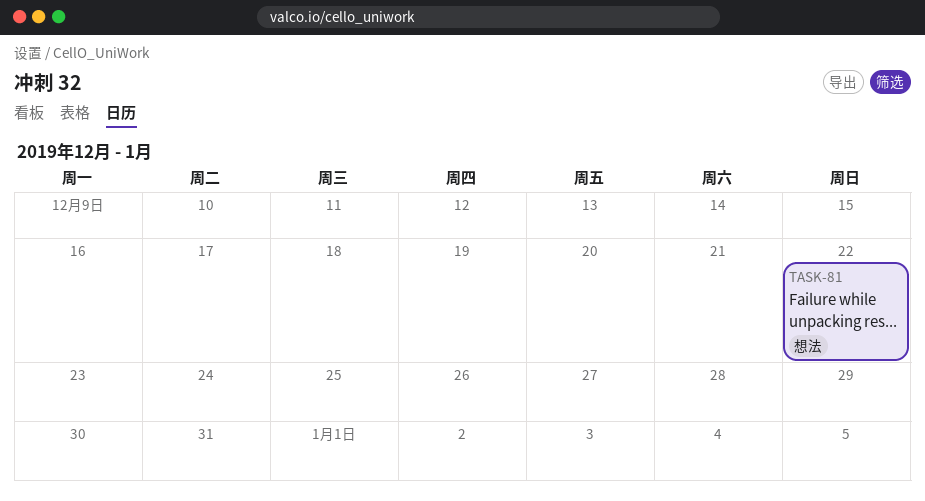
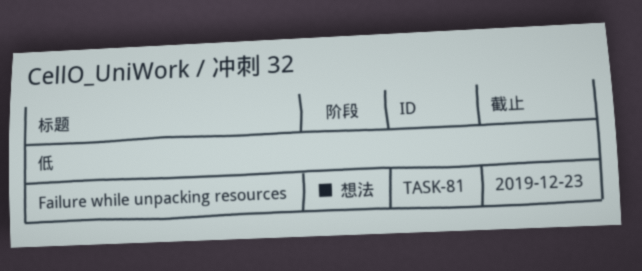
TASK-81, due: Dec 22 -> Dec 23

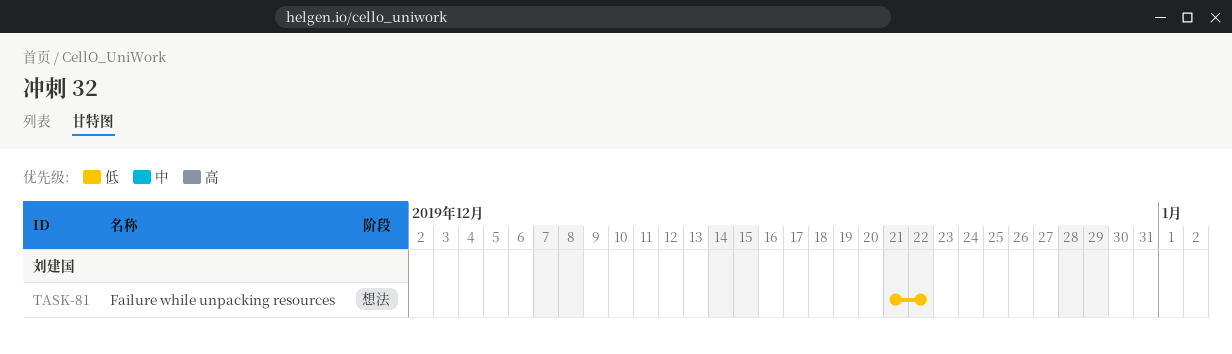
TASK-81, due: Dec 23 -> Dec 22

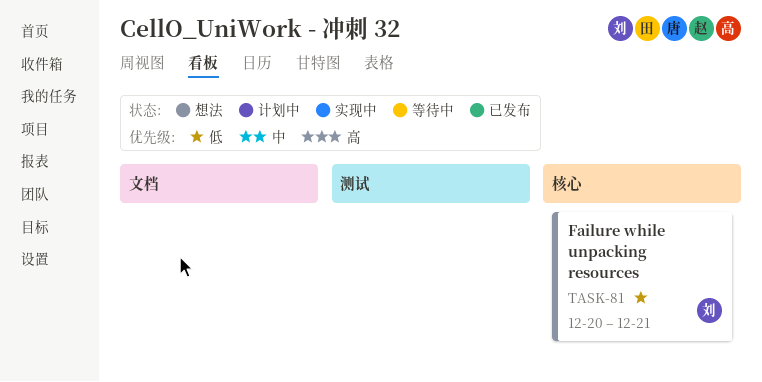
TASK-81, start: Dec 21 -> Dec 20
TASK-81, due: Dec 22 -> Dec 21

